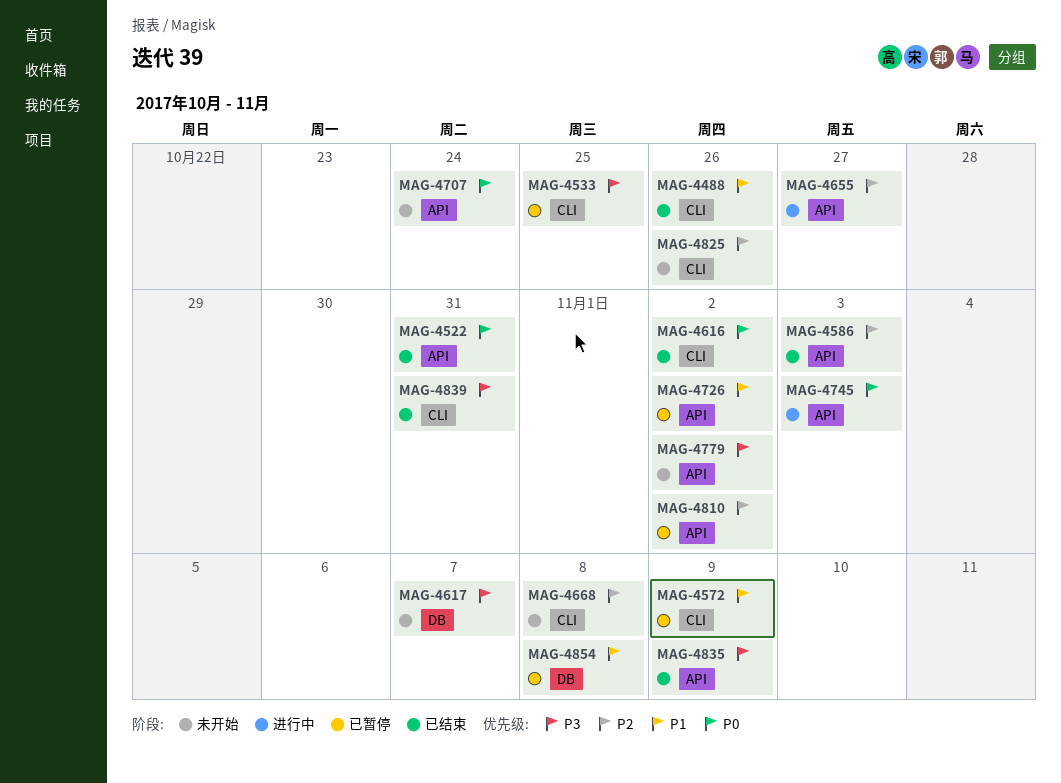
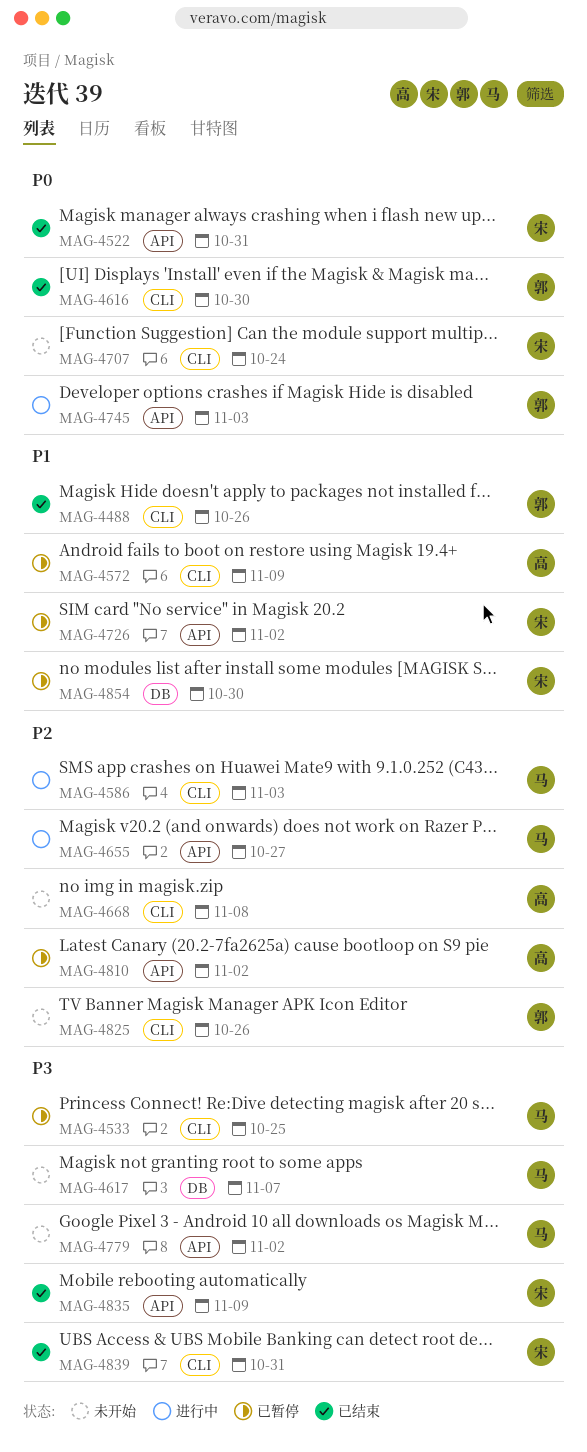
MAG-4586, status: 已结束 -> 进行中
MAG-4586, label: API -> CLI
MAG-4616, due: Nov 2 -> Oct 30
MAG-4707, label: API -> CLI
MAG-4854, due: Nov 8 -> Oct 30

